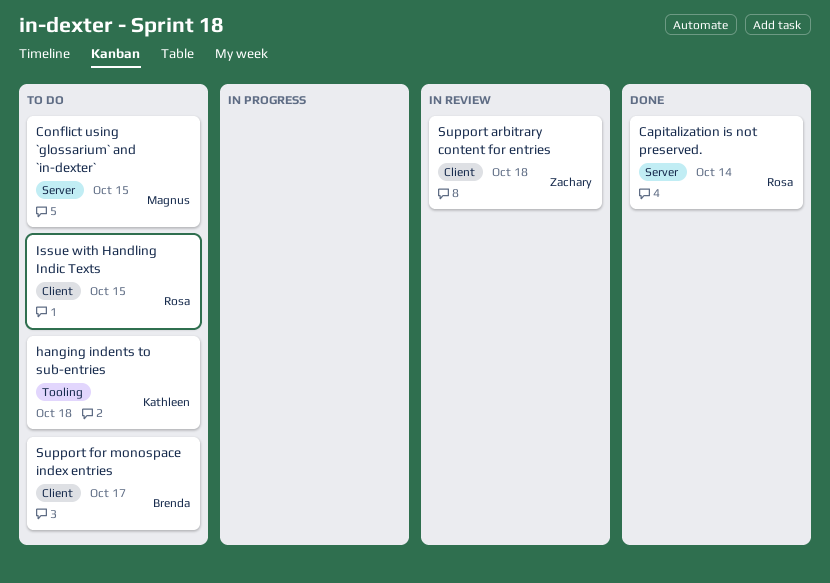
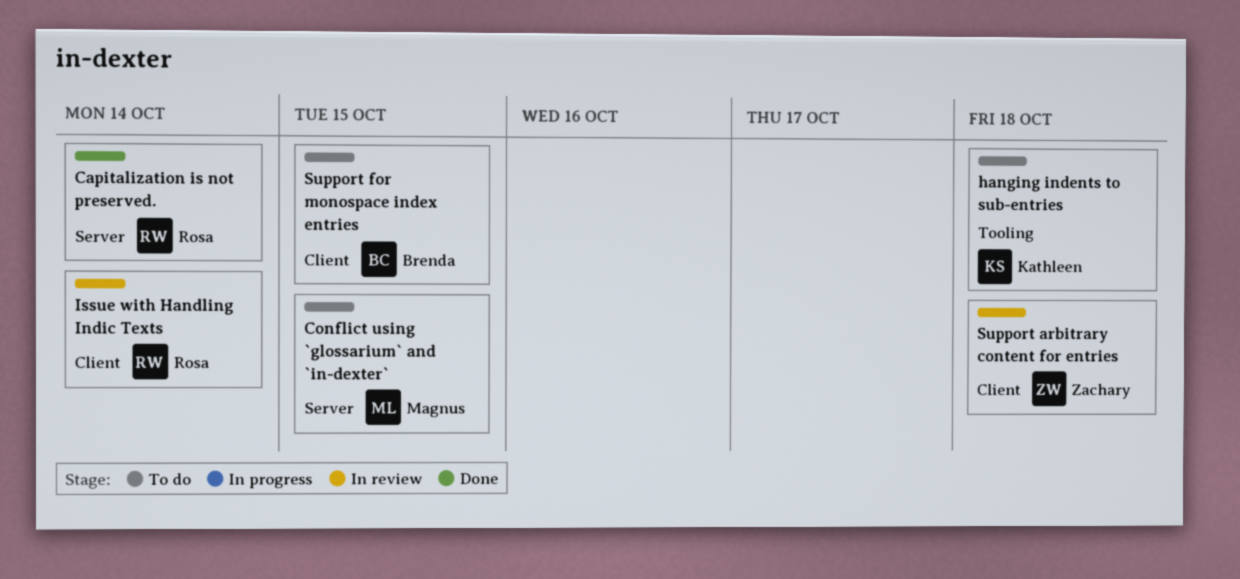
Issue with Handling Indic Texts, status: To do -> In review
Issue with Handling Indic Texts, due: Oct 15 -> Oct 14
Support for monospace index entries, due: Oct 17 -> Oct 15

